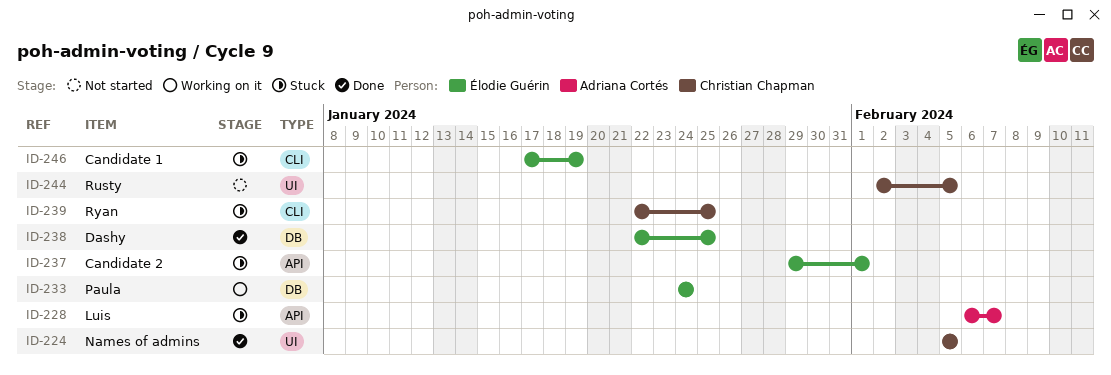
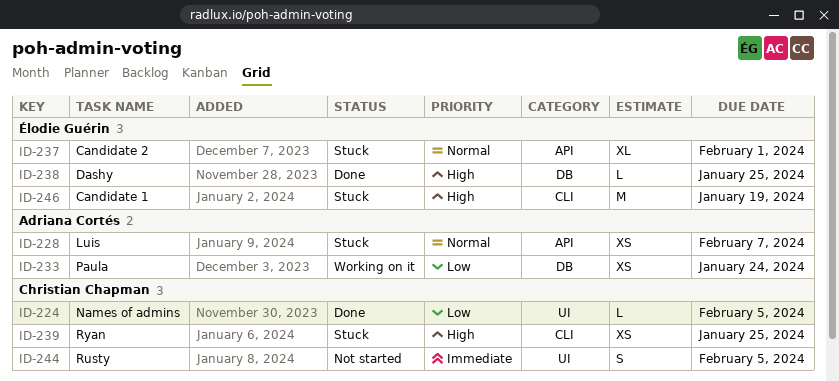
ID-233, owner: Élodie Guérin -> Adriana Cortés

